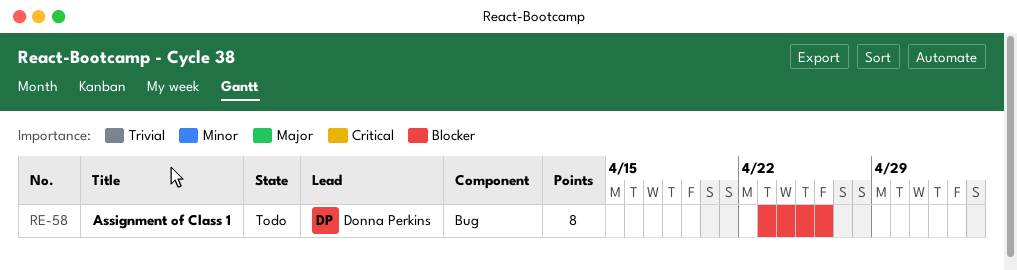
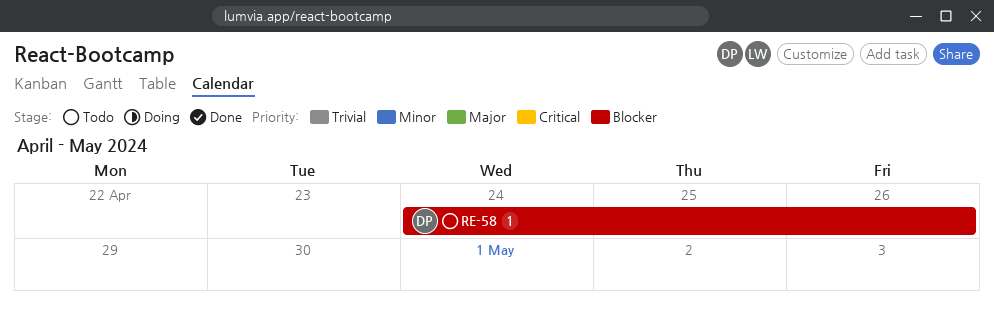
RE-58, estimate: 8 -> 1
RE-58, start: Apr 23 -> Apr 24

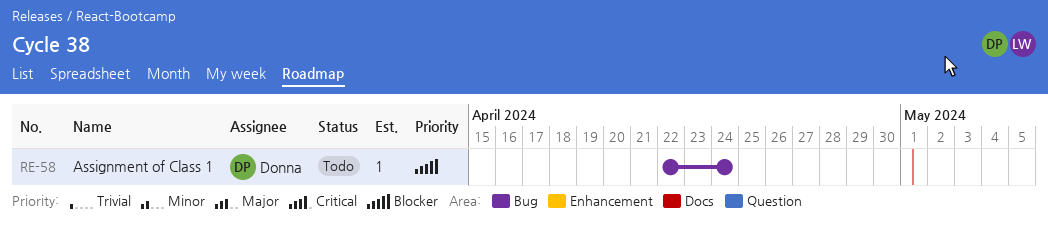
RE-58, start: Apr 24 -> Apr 22
RE-58, due: Apr 26 -> Apr 24

